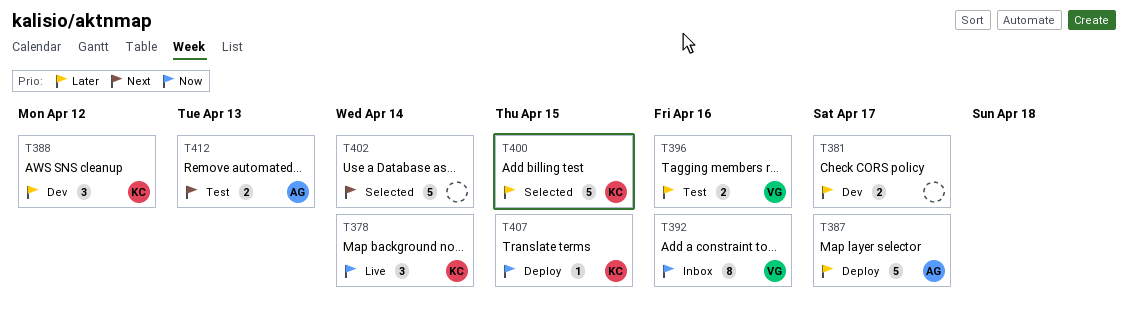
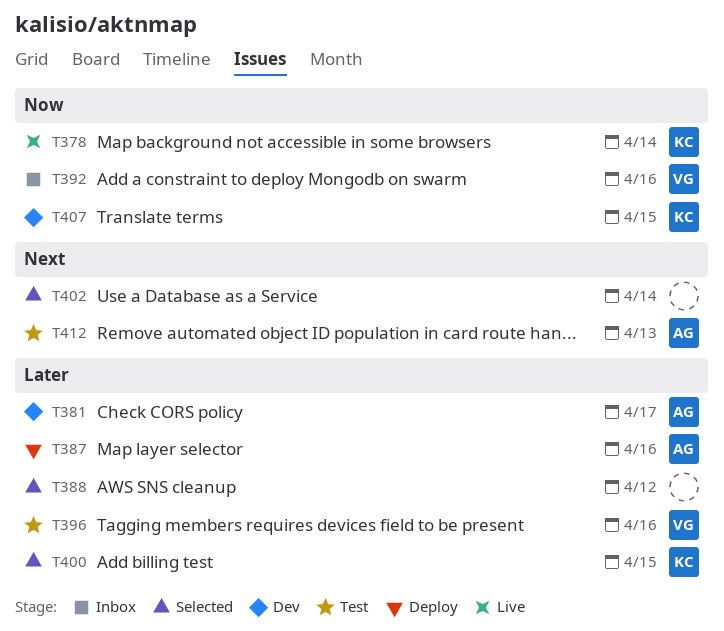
T381, owner: none -> AG
T387, due: Apr 17 -> Apr 16
T388, status: Dev -> Selected
T388, owner: KC -> none
T407, status: Deploy -> Dev

